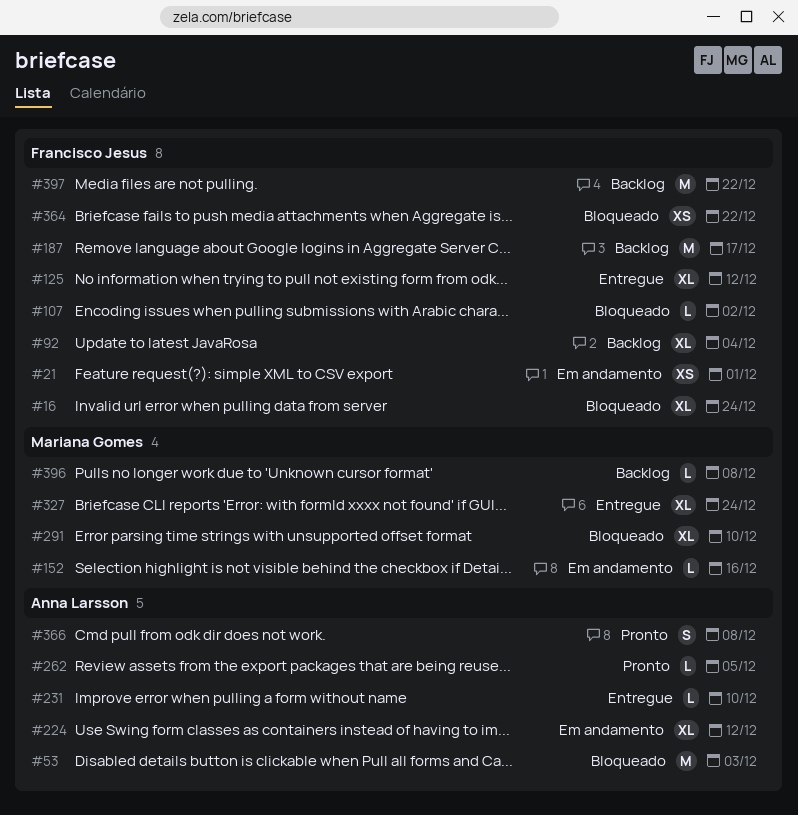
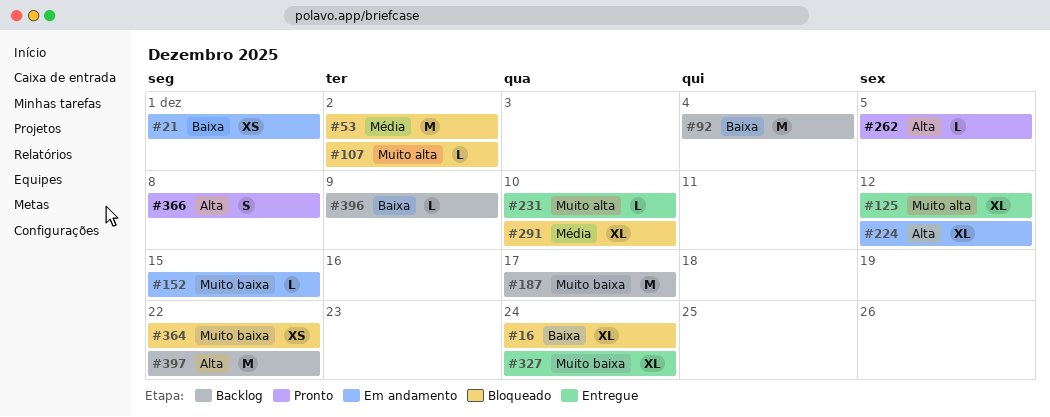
#53, due: Dec 3 -> Dec 2
#92, estimate: XL -> M
#152, due: Dec 16 -> Dec 15
#396, due: Dec 8 -> Dec 9

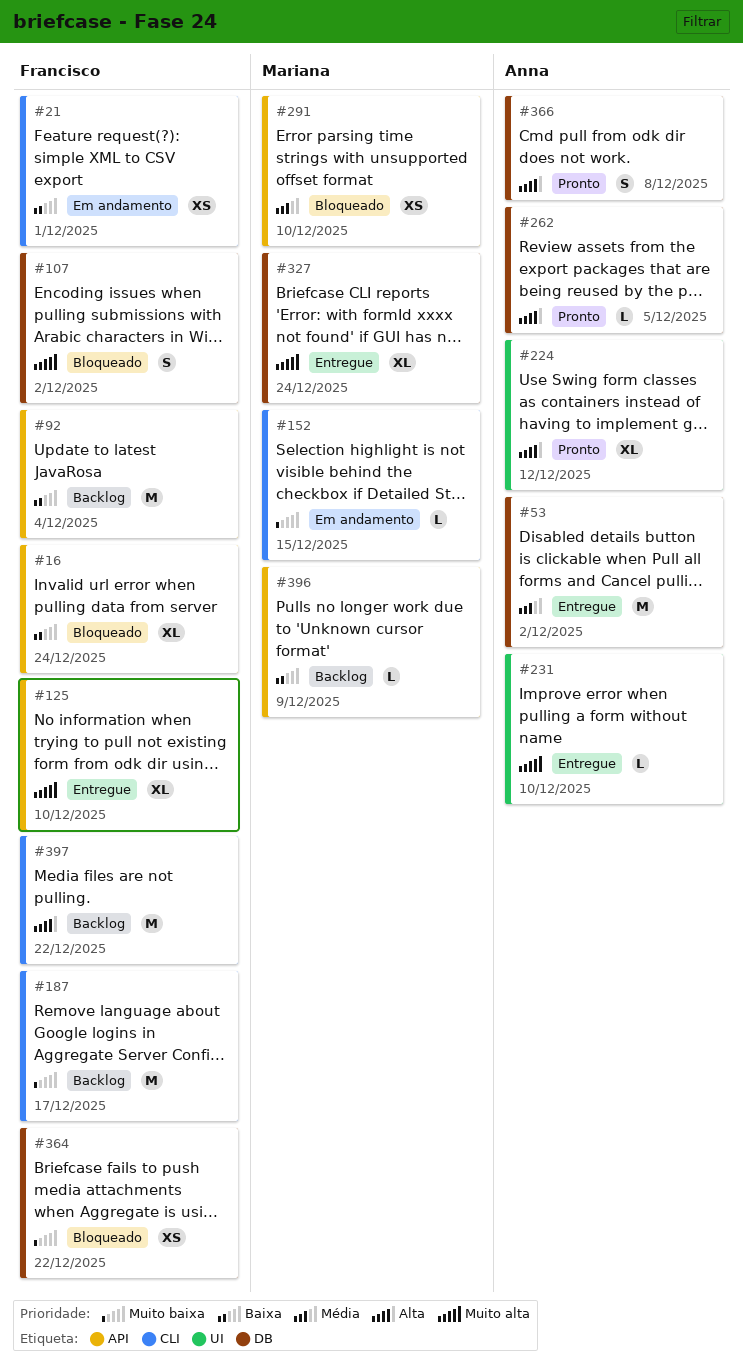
#53, status: Bloqueado -> Entregue
#107, estimate: L -> S
#125, due: Dec 12 -> Dec 10
#224, status: Em andamento -> Pronto
#291, estimate: XL -> XS
#327, priority: Muito baixa -> Muito alta

